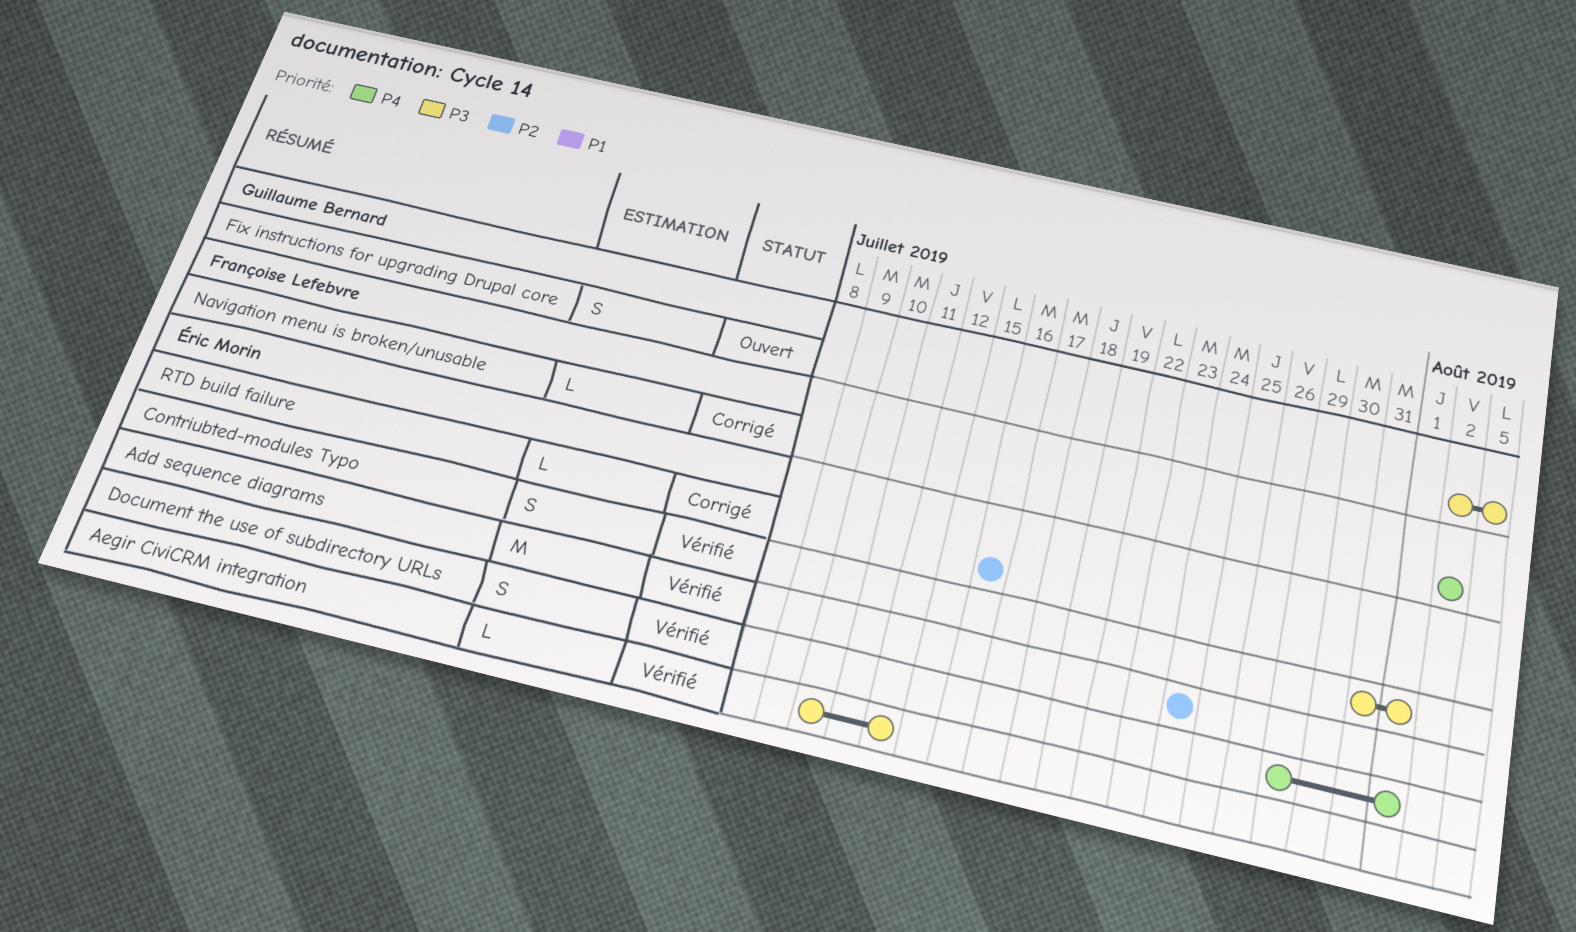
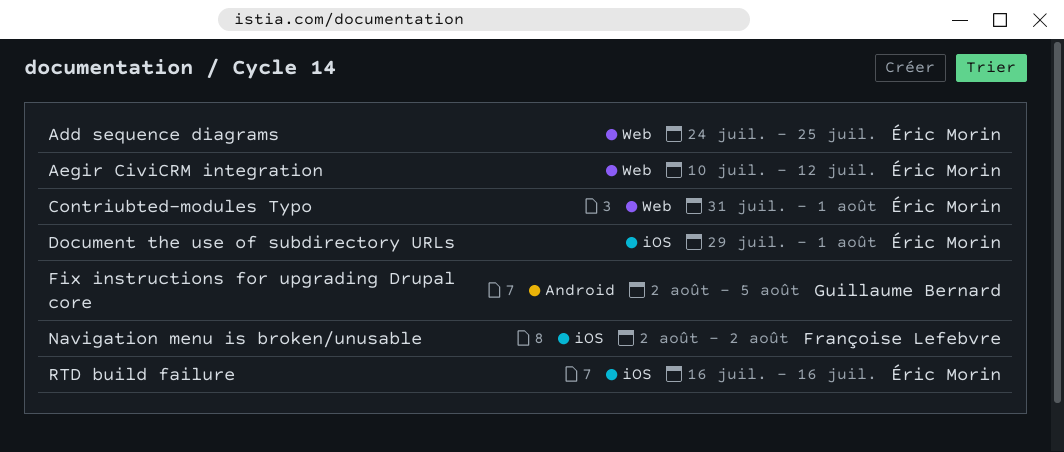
Add sequence diagrams, due: Jul 24 -> Jul 25

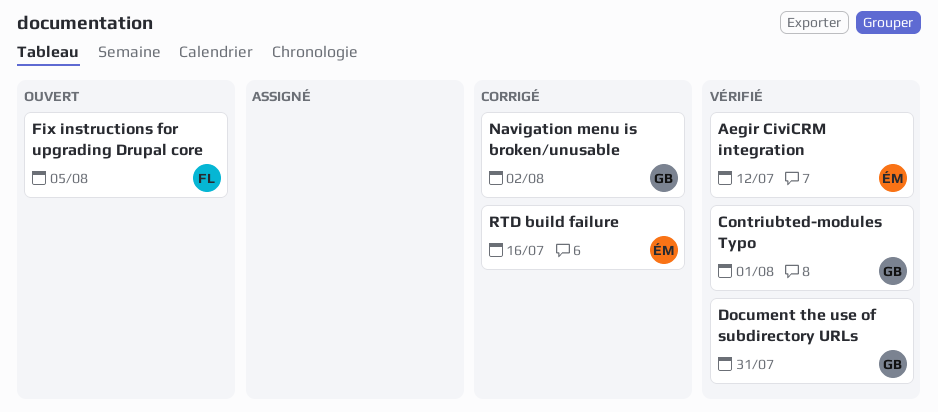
Add sequence diagrams: present -> none
Contriubted-modules Typo, owner: Éric Morin -> Guillaume Bernard
Document the use of subdirectory URLs, owner: Éric Morin -> Guillaume Bernard
Document the use of subdirectory URLs, due: Aug 1 -> Jul 31
Fix instructions for upgrading Drupal core, owner: Guillaume Bernard -> Françoise Lefebvre
Navigation menu is broken/unusable, owner: Françoise Lefebvre -> Guillaume Bernard

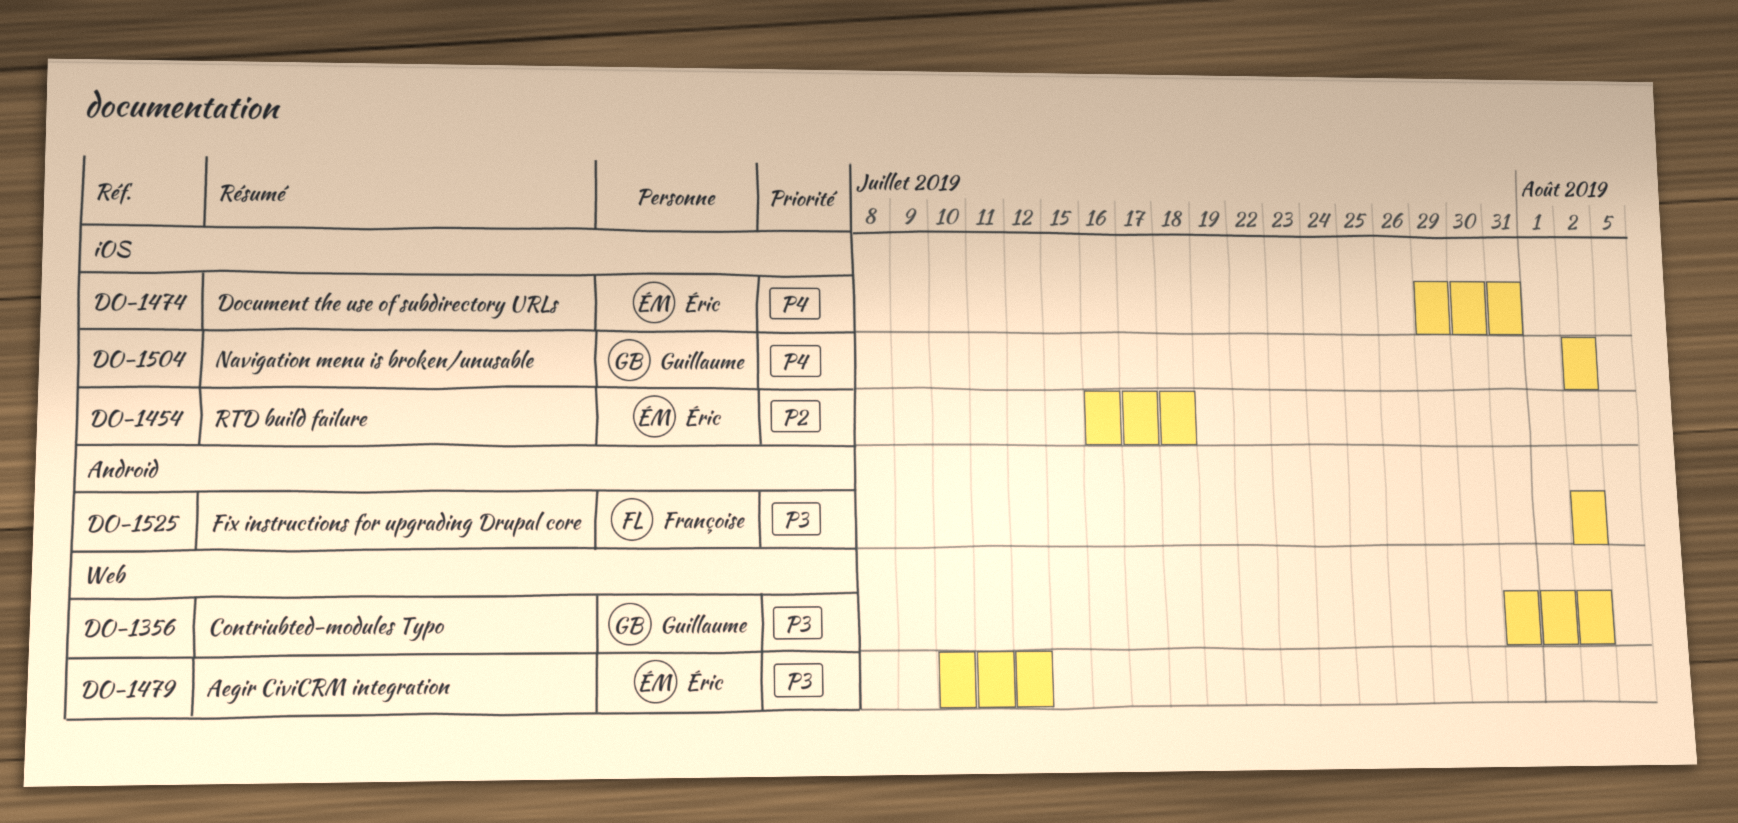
Contriubted-modules Typo, due: Aug 1 -> Aug 2
Document the use of subdirectory URLs, owner: Guillaume -> Éric
Fix instructions for upgrading Drupal core, due: Aug 5 -> Aug 2
RTD build failure, due: Jul 16 -> Jul 18

